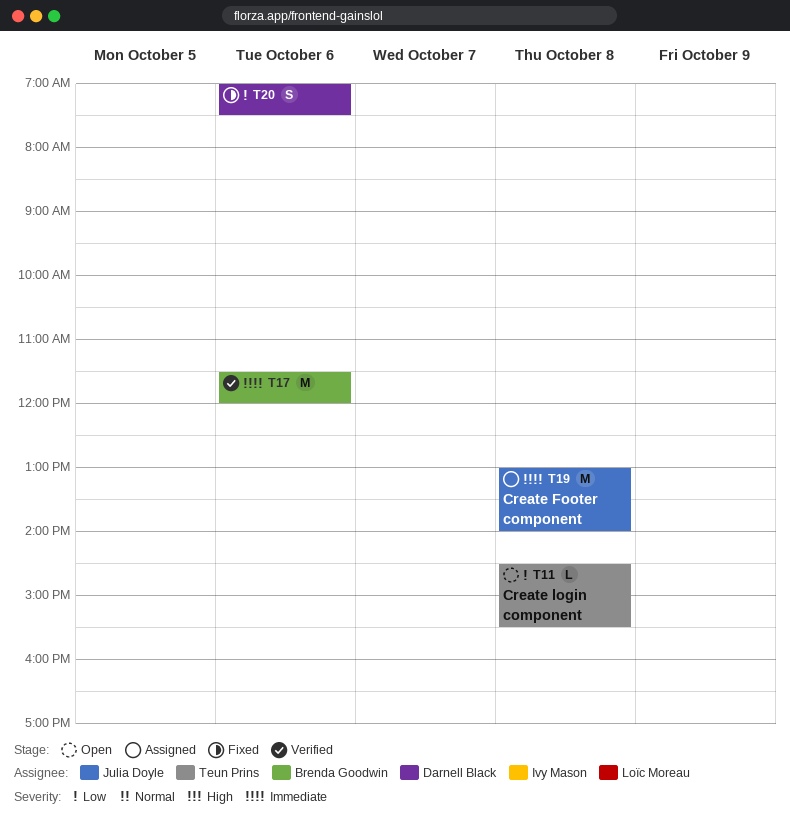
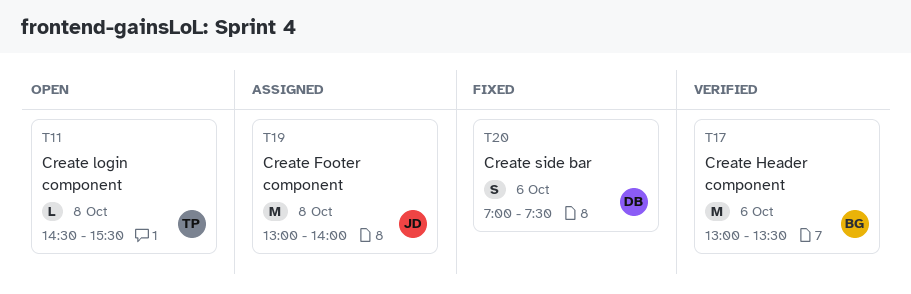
T17, begins: 11:30 -> 13:00
T17, ends: 12:00 -> 13:30

